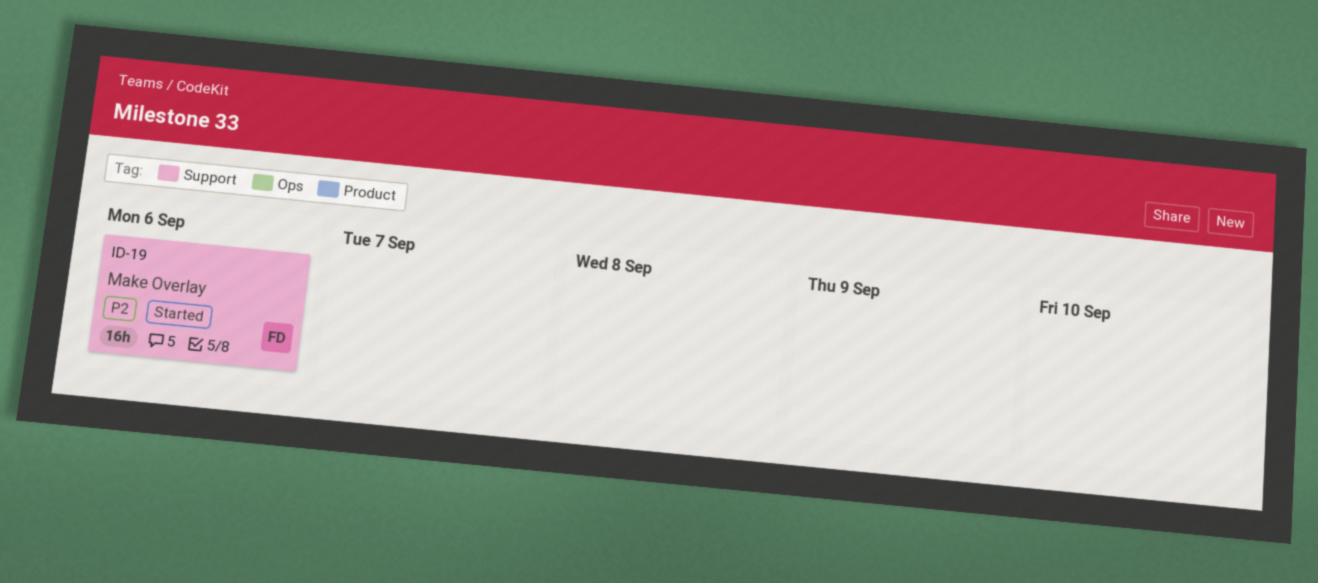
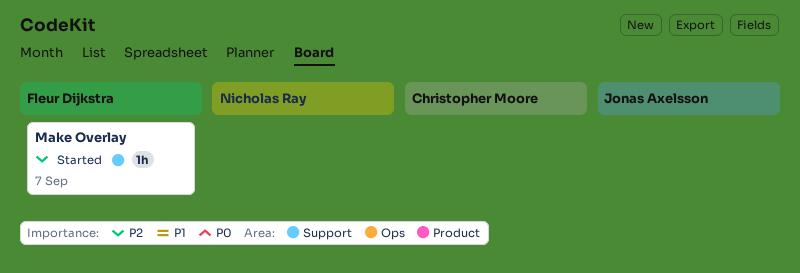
Make Overlay, estimate: 16h -> 1h
Make Overlay, due: Sep 6 -> Sep 7

